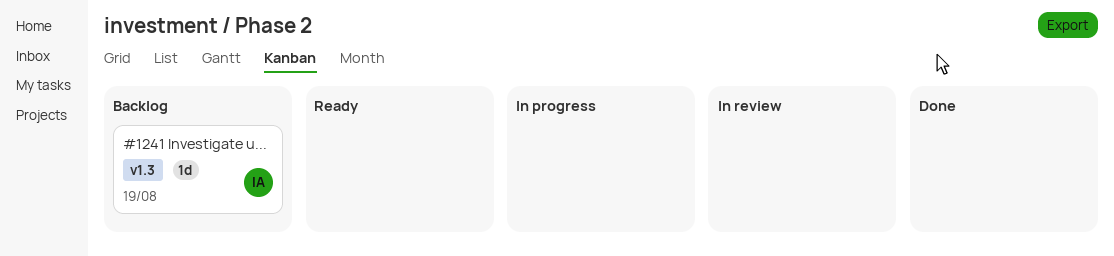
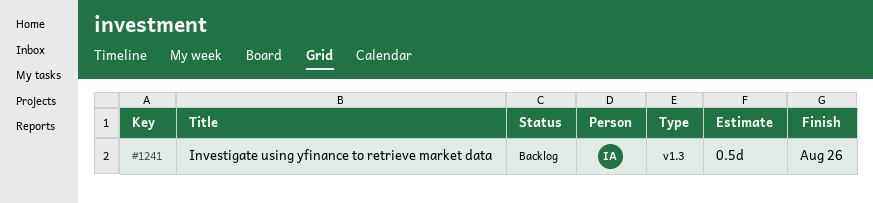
#1241, estimate: 1d -> 0.5d
#1241, due: Aug 19 -> Aug 26

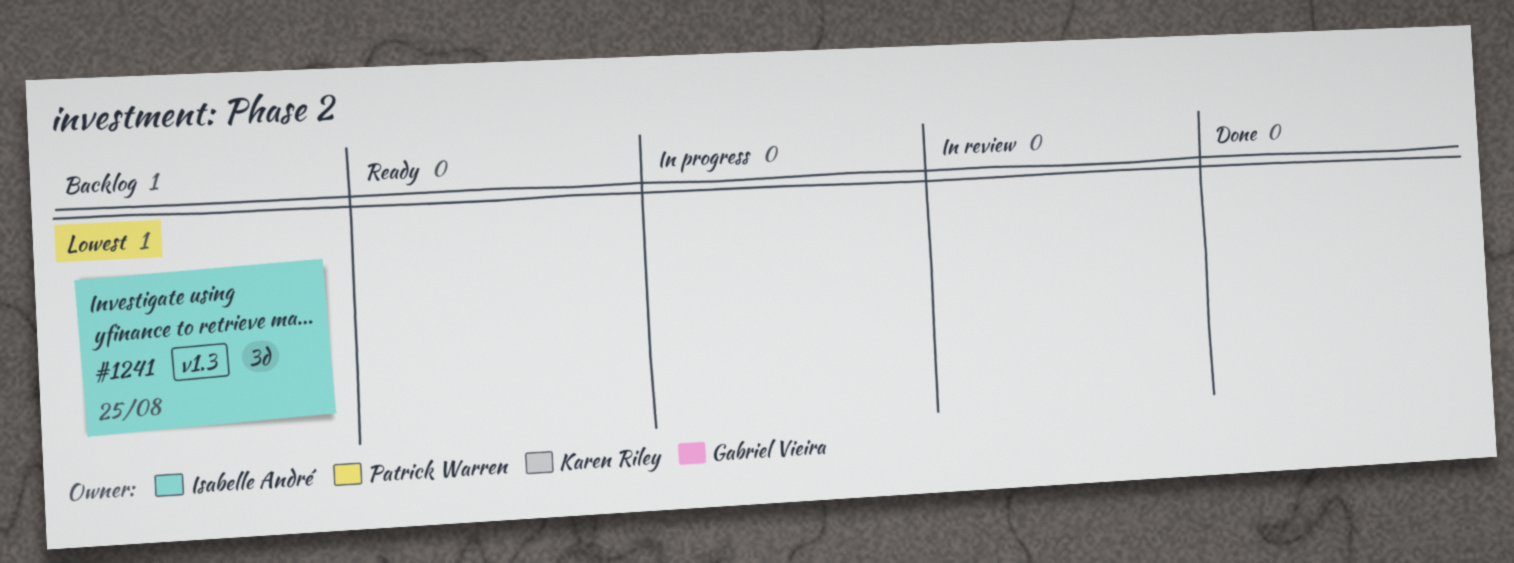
#1241, estimate: 0.5d -> 3d
#1241, due: Aug 26 -> Aug 25

